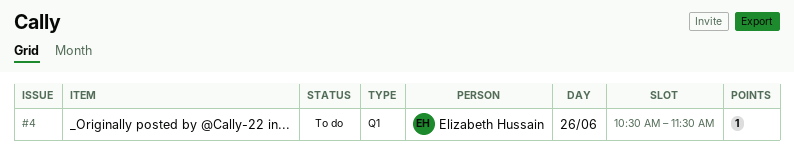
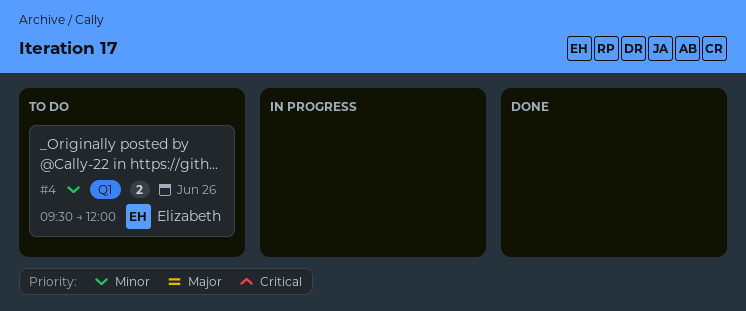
#4, estimate: 1 -> 2
#4, begins: 10:30 -> 09:30
#4, ends: 11:30 -> 12:00

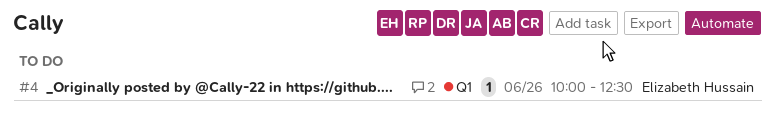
#4, estimate: 2 -> 1
#4, begins: 09:30 -> 10:00
#4, ends: 12:00 -> 12:30

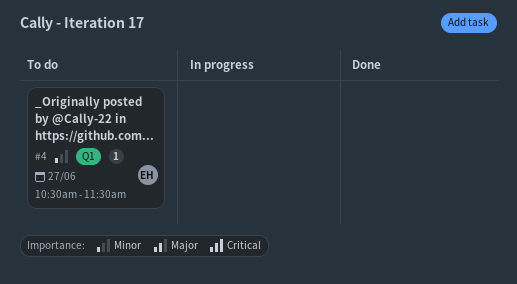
#4, day: Jun 26 -> Jun 27
#4, begins: 10:00 -> 10:30
#4, ends: 12:30 -> 11:30

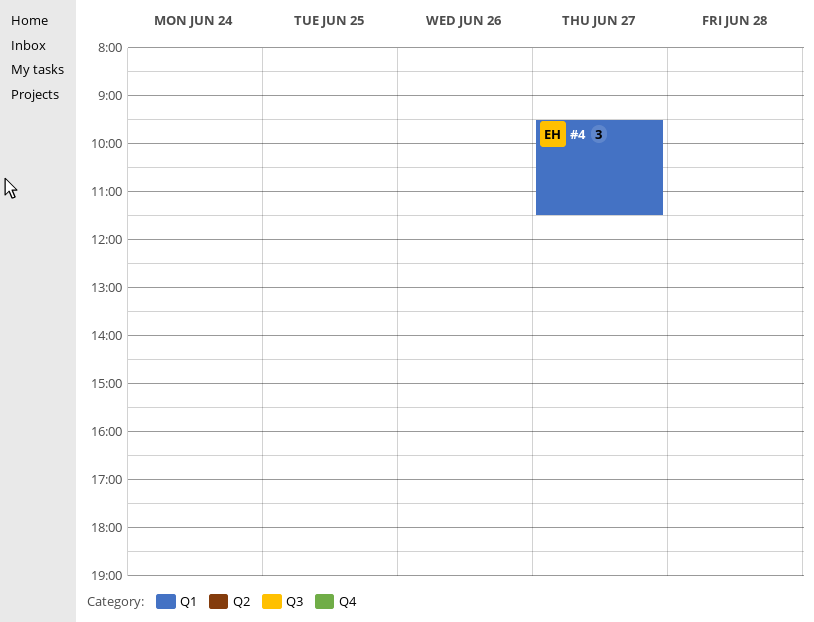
#4, estimate: 1 -> 3
#4, begins: 10:30 -> 09:30

